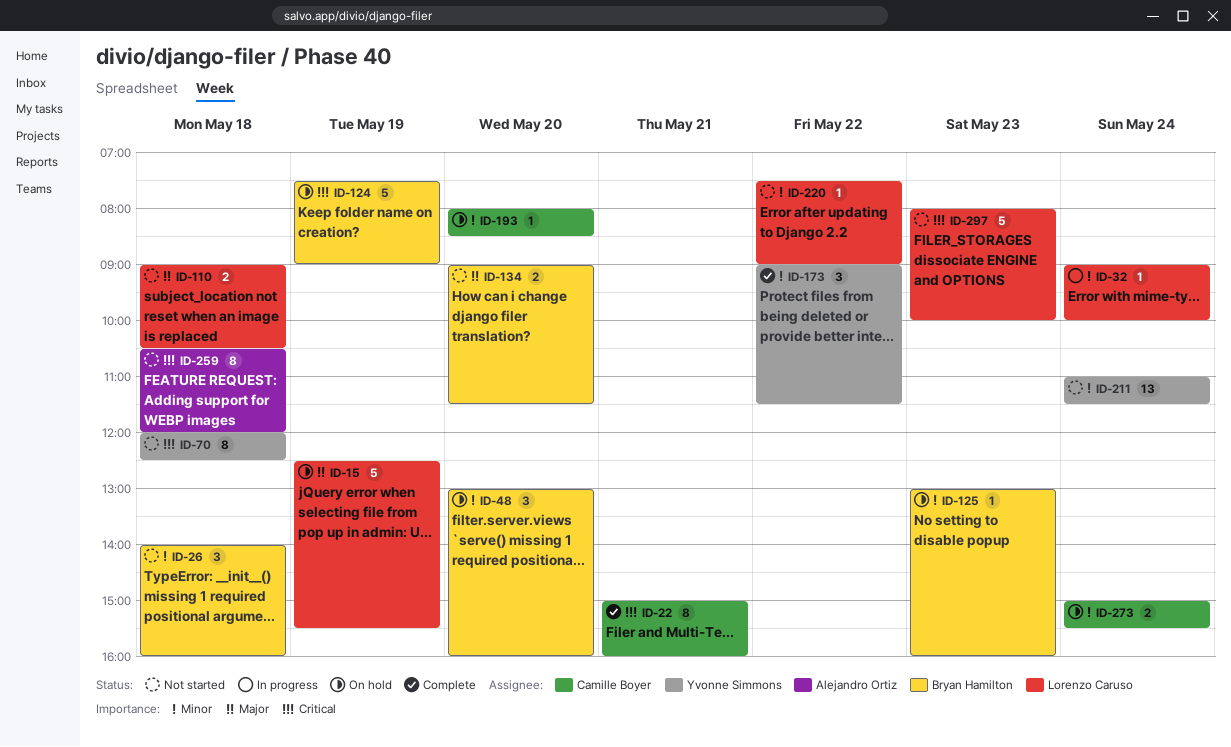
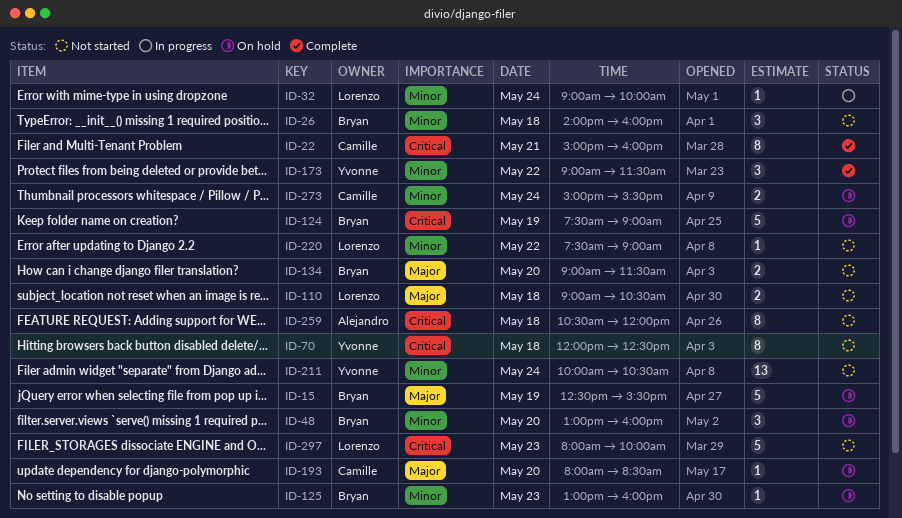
ID-15, owner: Lorenzo Caruso -> Bryan Hamilton
ID-193, priority: Minor -> Major
ID-211, begins: 11:00 -> 10:00
ID-211, ends: 11:30 -> 10:30

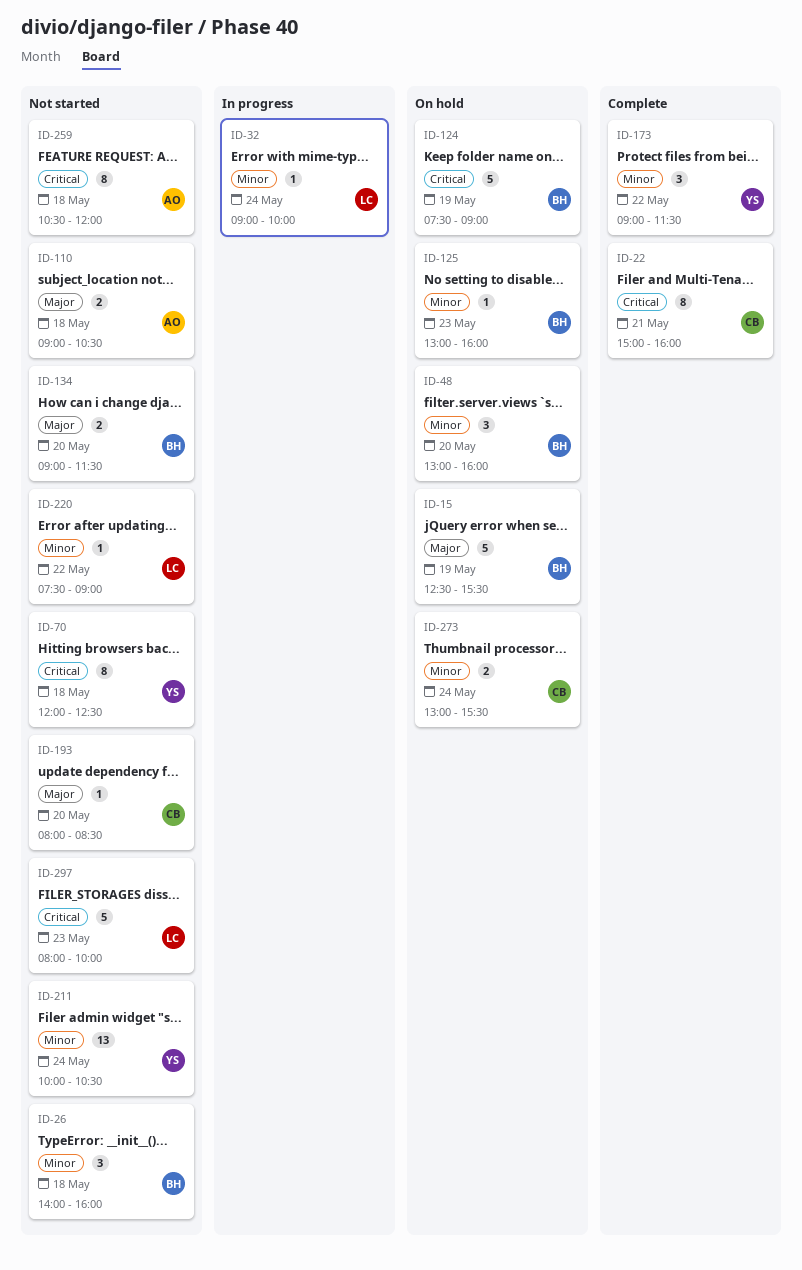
ID-110, owner: Lorenzo -> Alejandro
ID-193, status: On hold -> Not started
ID-273, begins: 15:00 -> 13:00

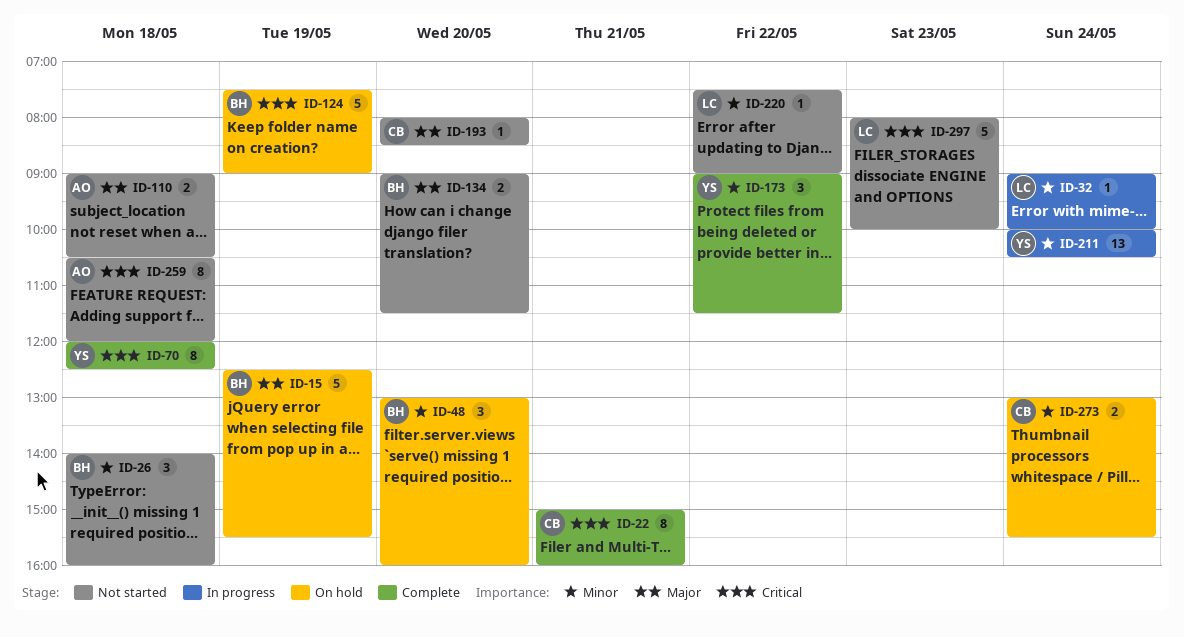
ID-70, status: Not started -> Complete
ID-125: present -> none
ID-211, status: Not started -> In progress

